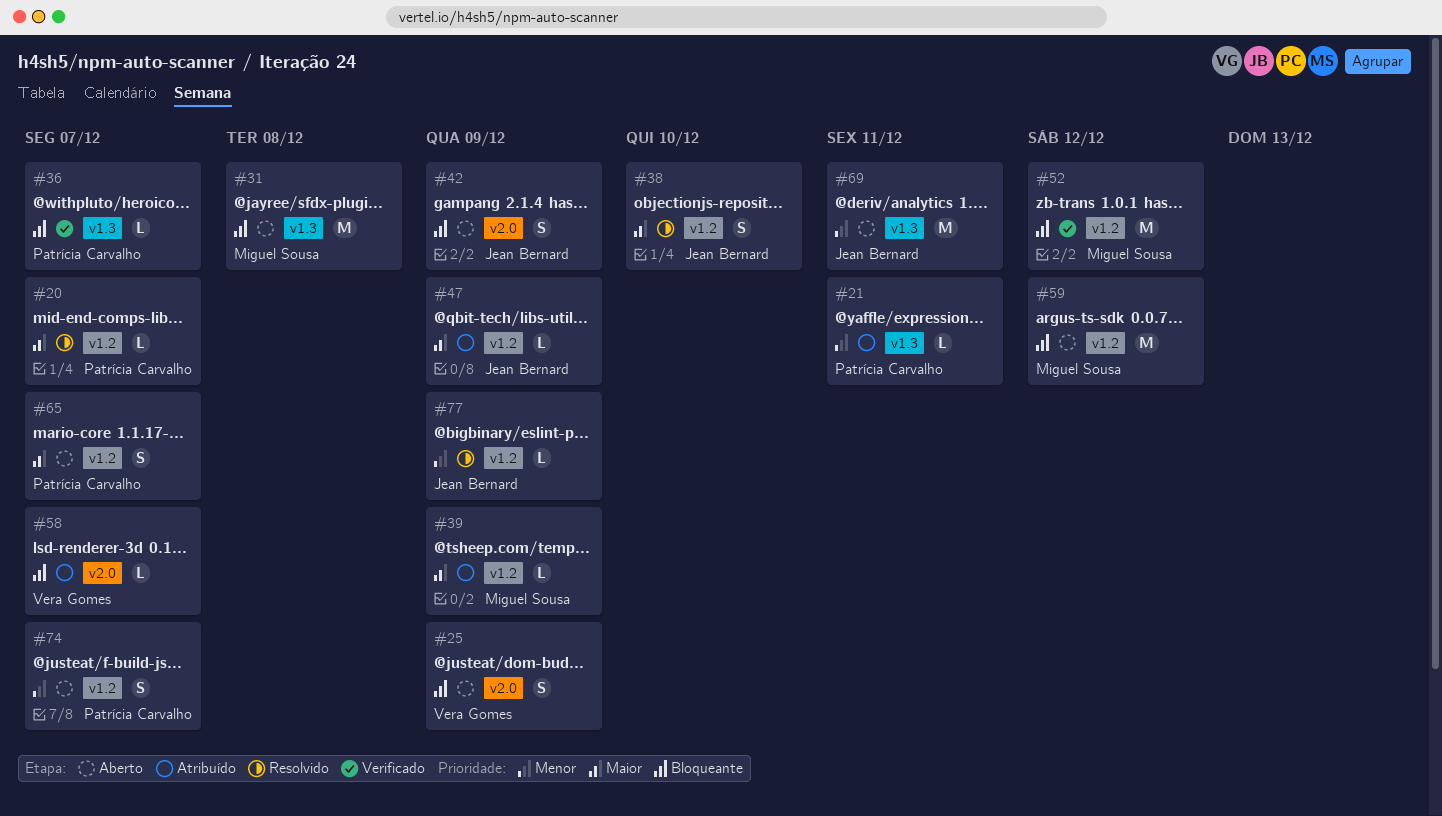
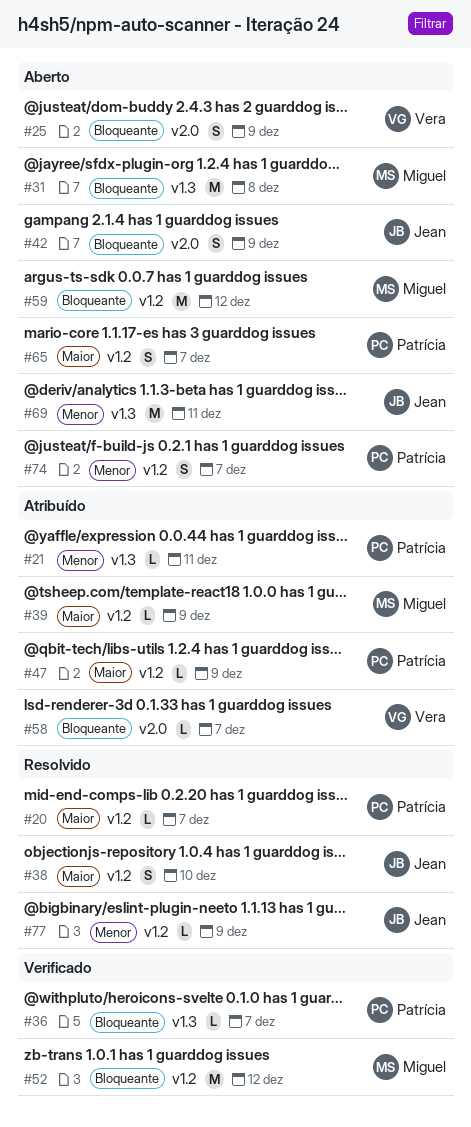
#47, owner: Jean Bernard -> Patrícia Carvalho

